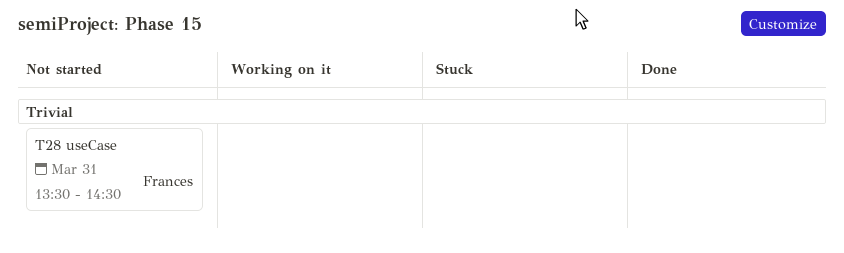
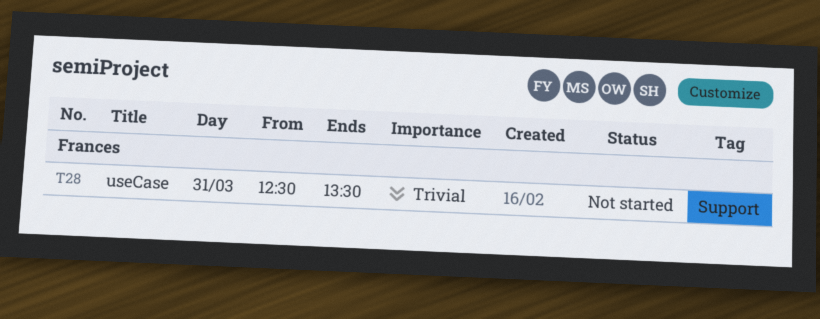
T28, begins: 13:30 -> 12:30
T28, ends: 14:30 -> 13:30

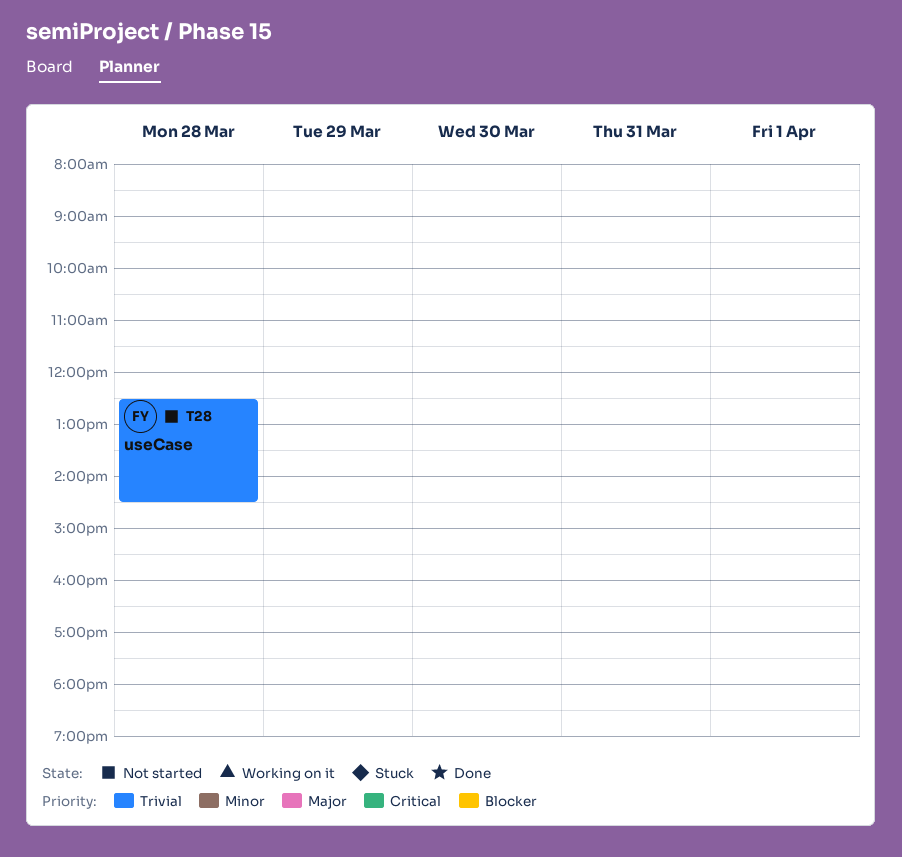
T28, day: Mar 31 -> Mar 28
T28, ends: 13:30 -> 14:30

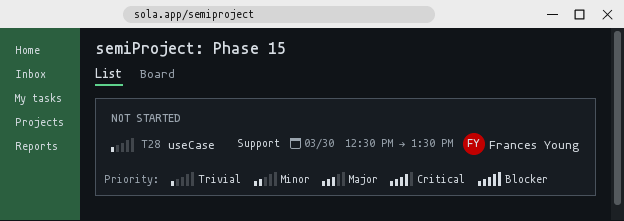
T28, day: Mar 28 -> Mar 30
T28, ends: 14:30 -> 13:30

